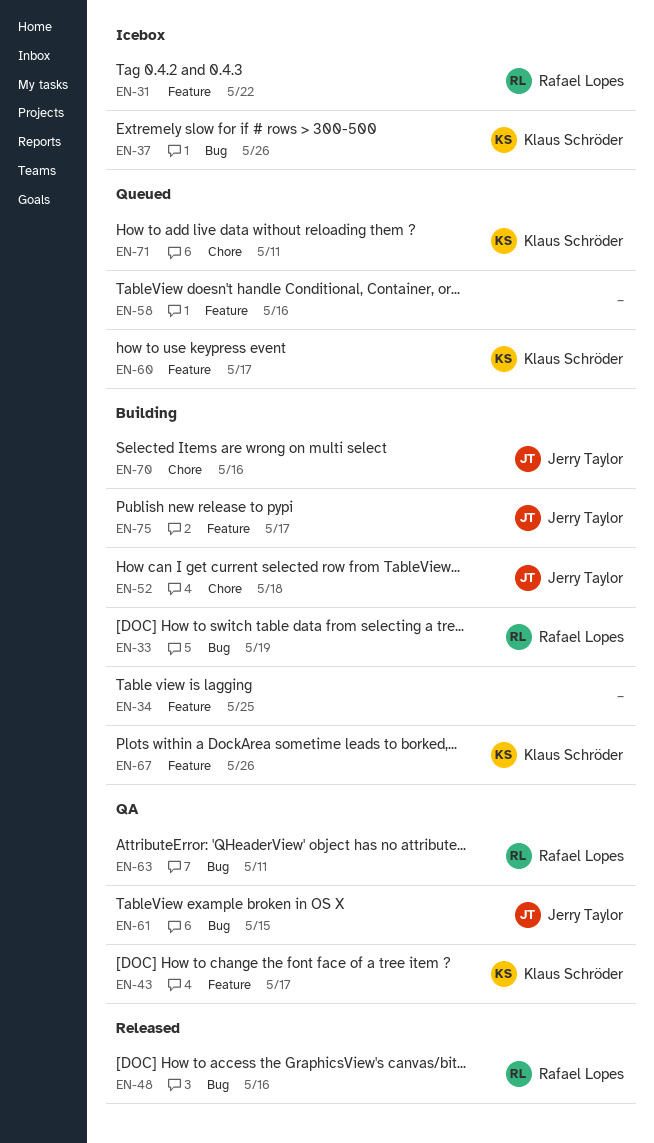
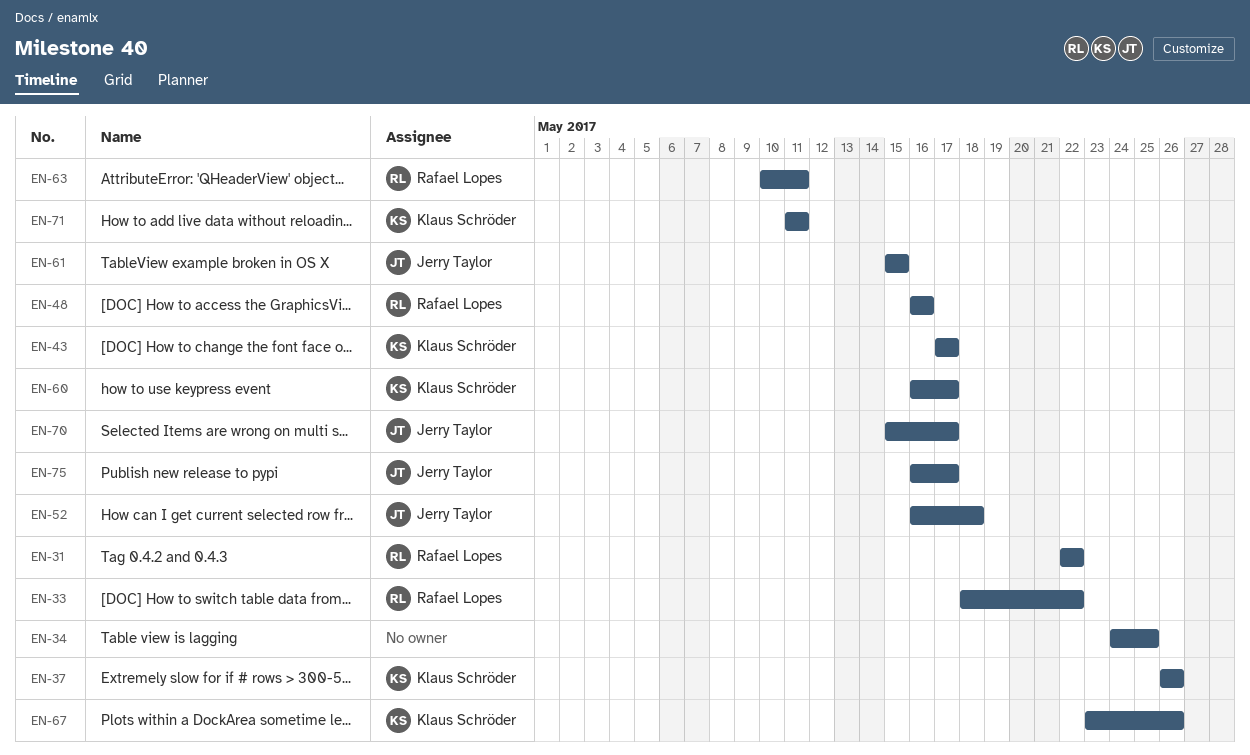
EN-33, due: May 19 -> May 22
EN-58: present -> none
EN-70, due: May 16 -> May 17

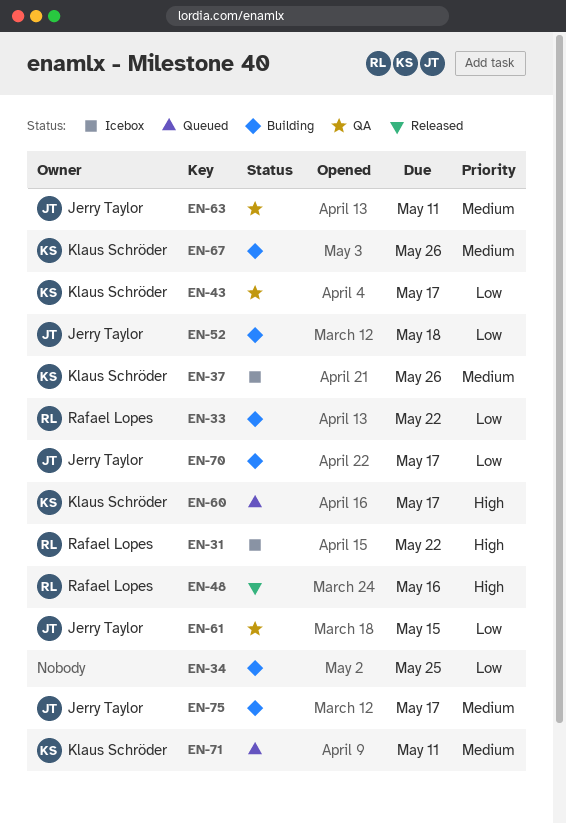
EN-63, owner: Rafael Lopes -> Jerry Taylor

